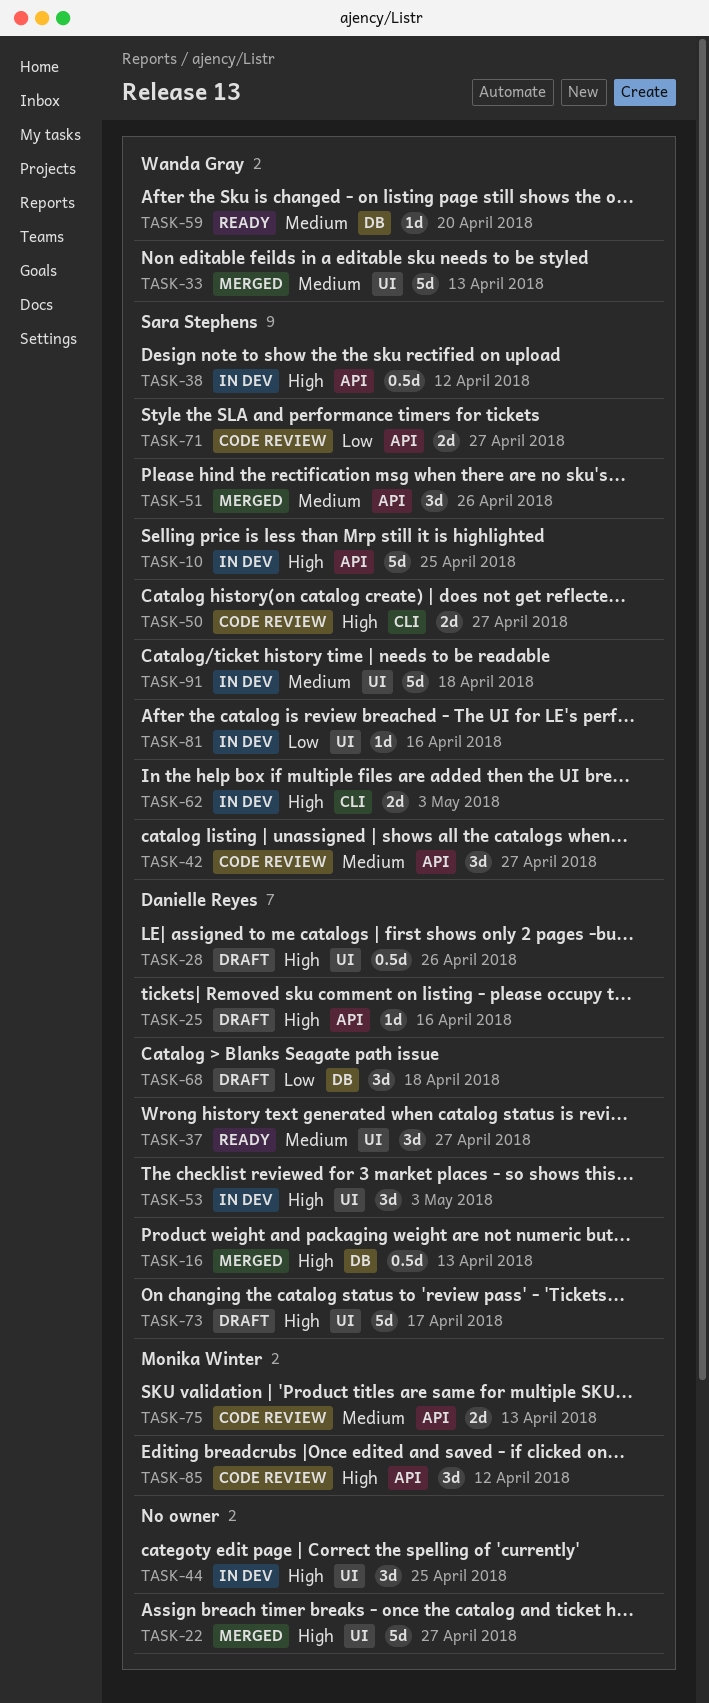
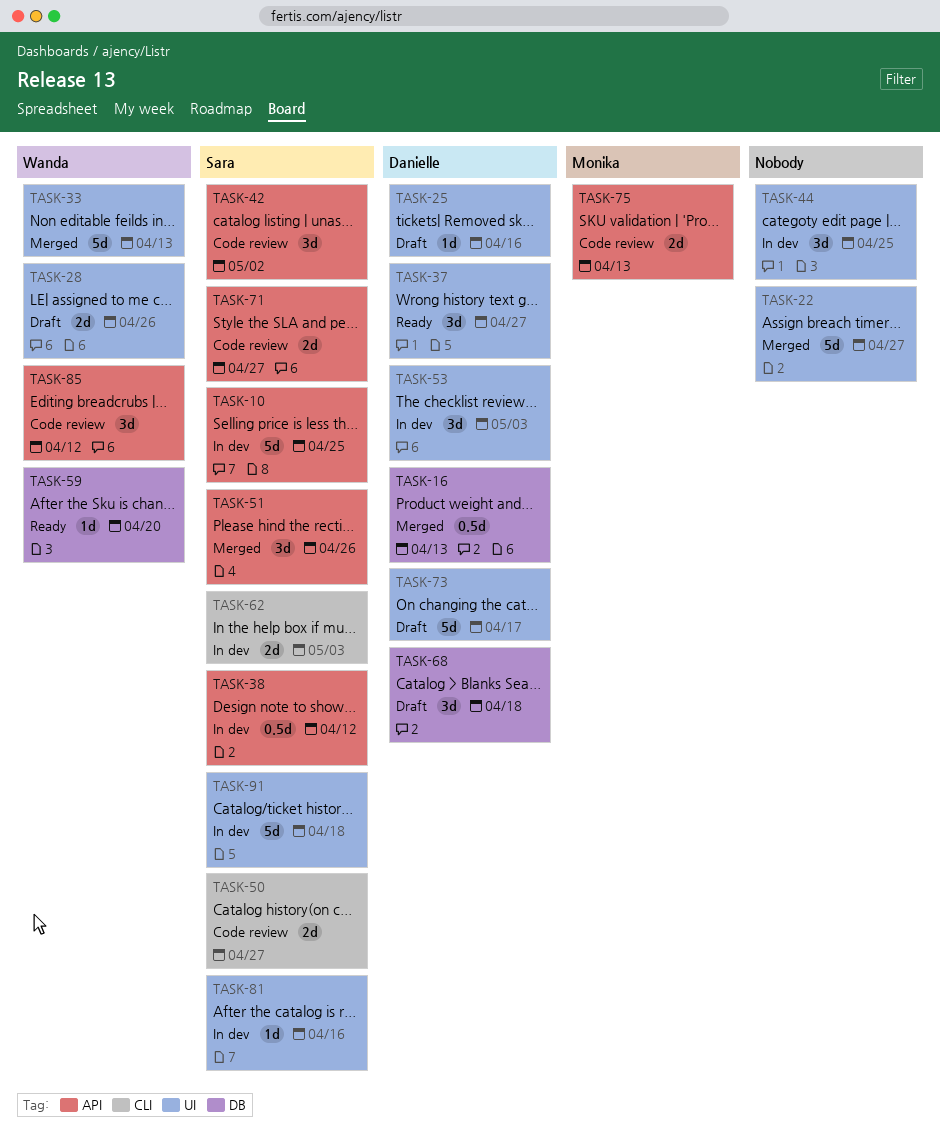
TASK-25, label: API -> UI
TASK-28, owner: Danielle Reyes -> Wanda Gray
TASK-28, estimate: 0.5d -> 2d
TASK-42, due: Apr 27 -> May 2
TASK-85, owner: Monika Winter -> Wanda Gray

